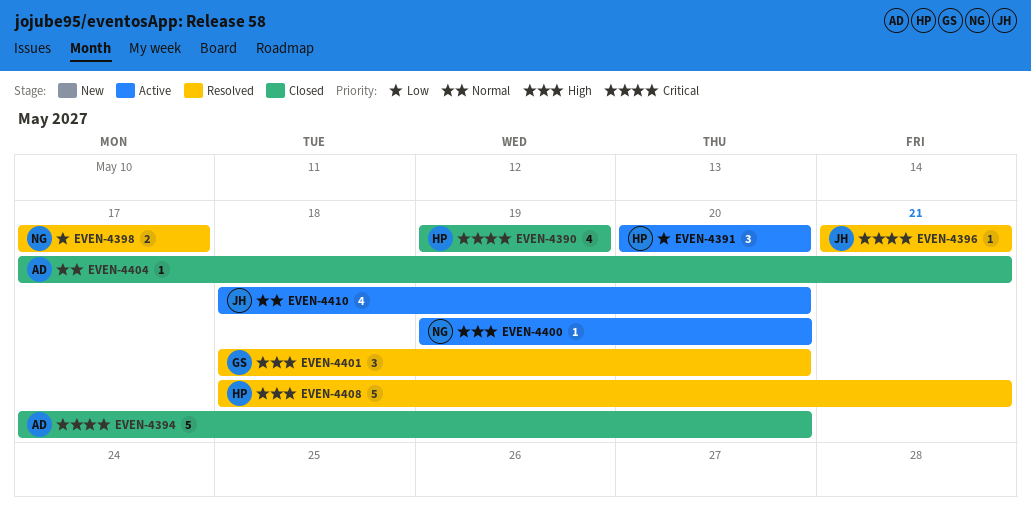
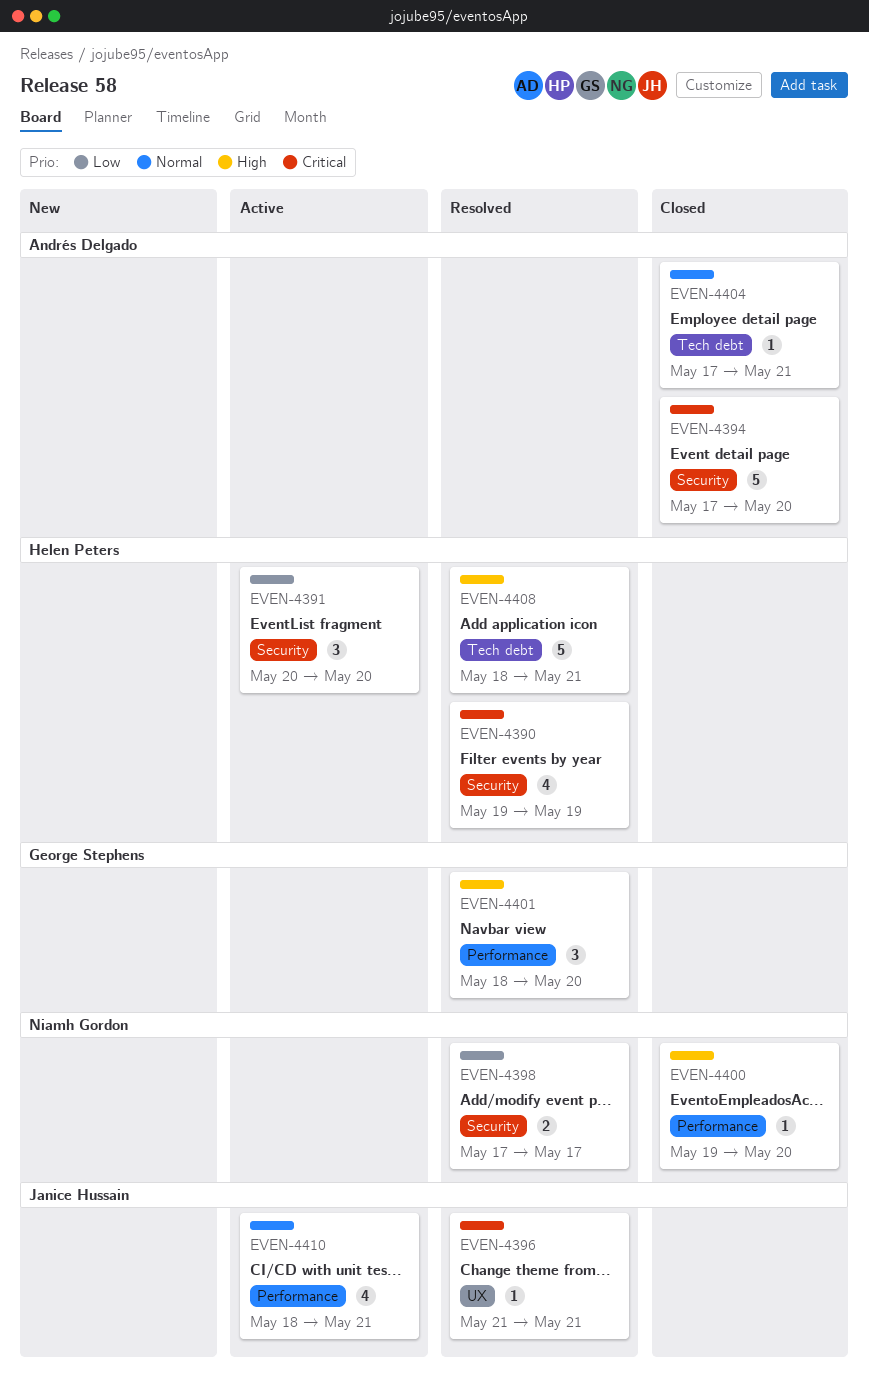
EVEN-4390, status: Closed -> Resolved
EVEN-4400, status: Active -> Closed
EVEN-4410, due: May 20 -> May 21

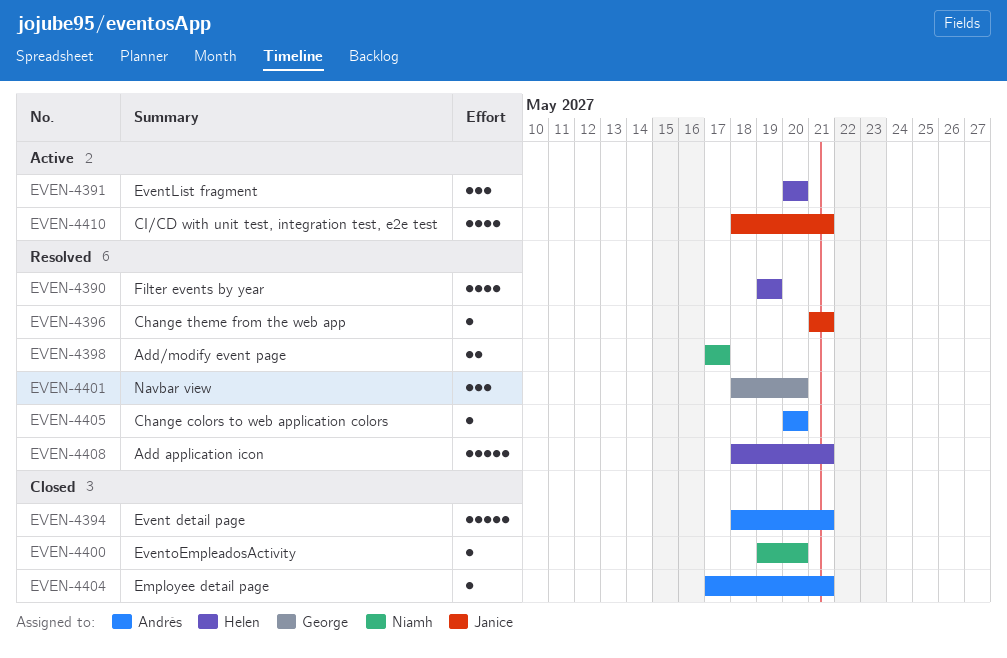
EVEN-4394, start: May 17 -> May 18
EVEN-4394, due: May 20 -> May 21
EVEN-4405: none -> present

